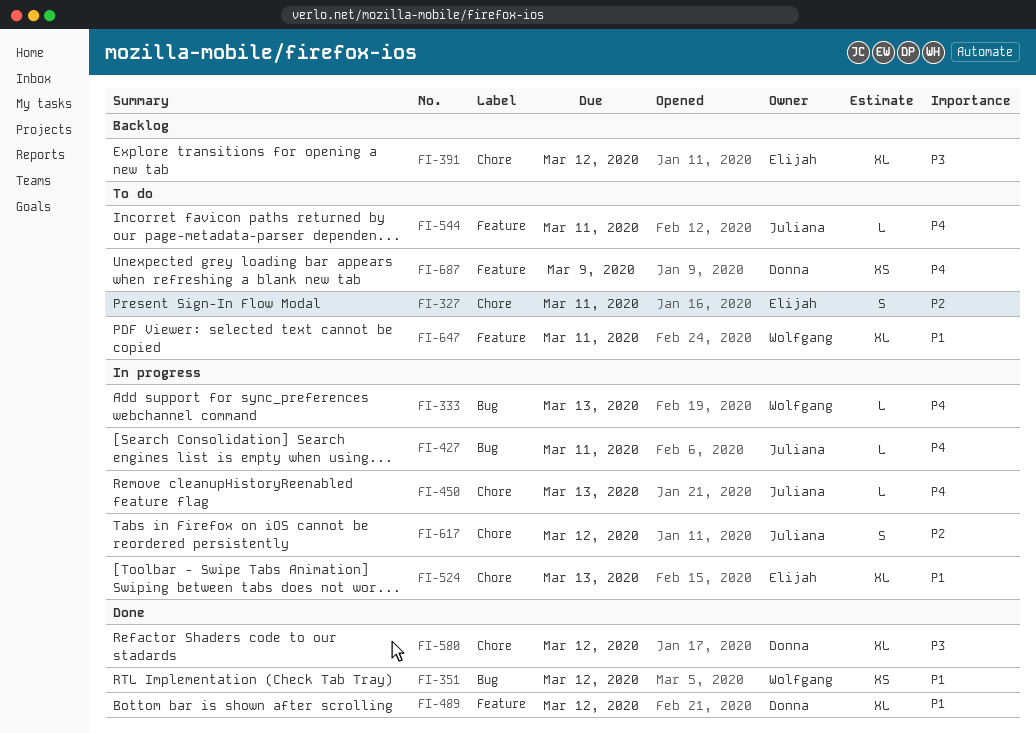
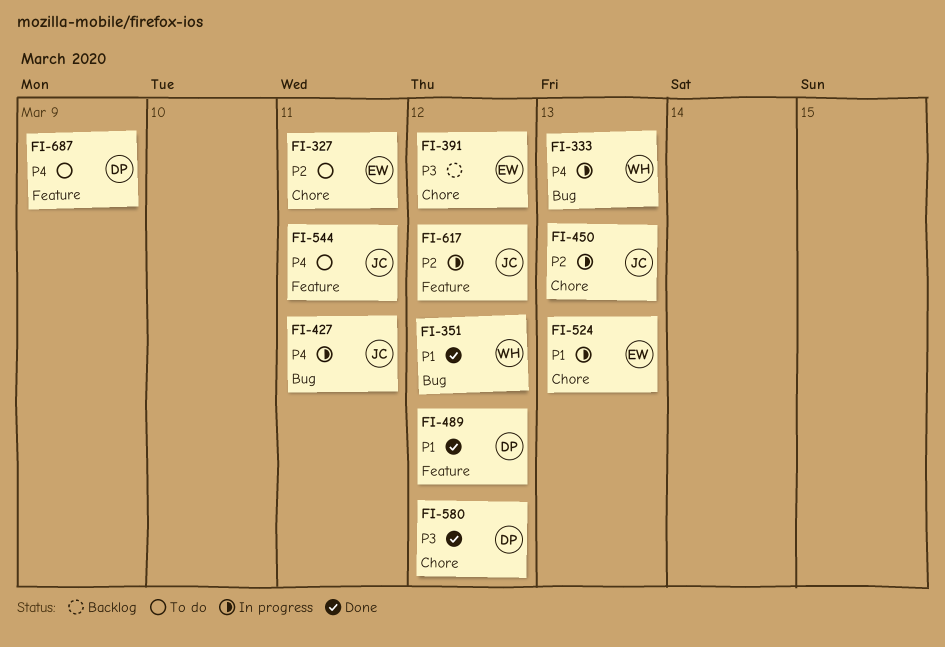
FI-450, priority: P4 -> P2
FI-617, label: Chore -> Feature
FI-647: present -> none

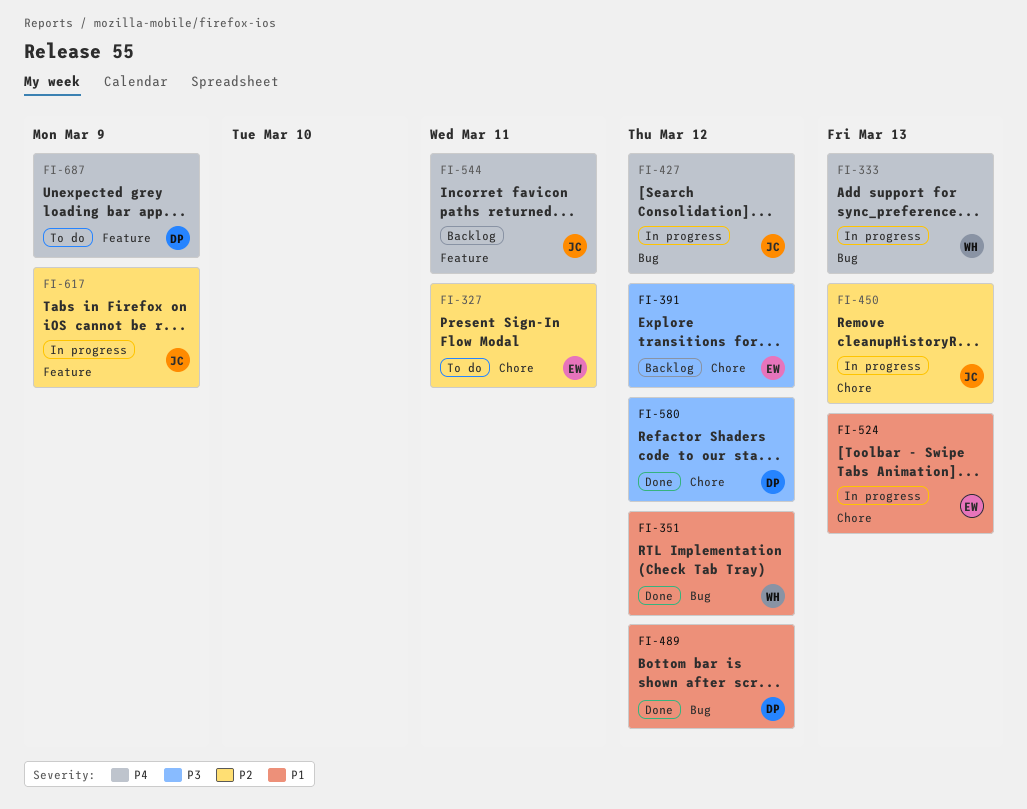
FI-427, due: Mar 11 -> Mar 12
FI-489, label: Feature -> Bug
FI-544, status: To do -> Backlog
FI-617, due: Mar 12 -> Mar 9

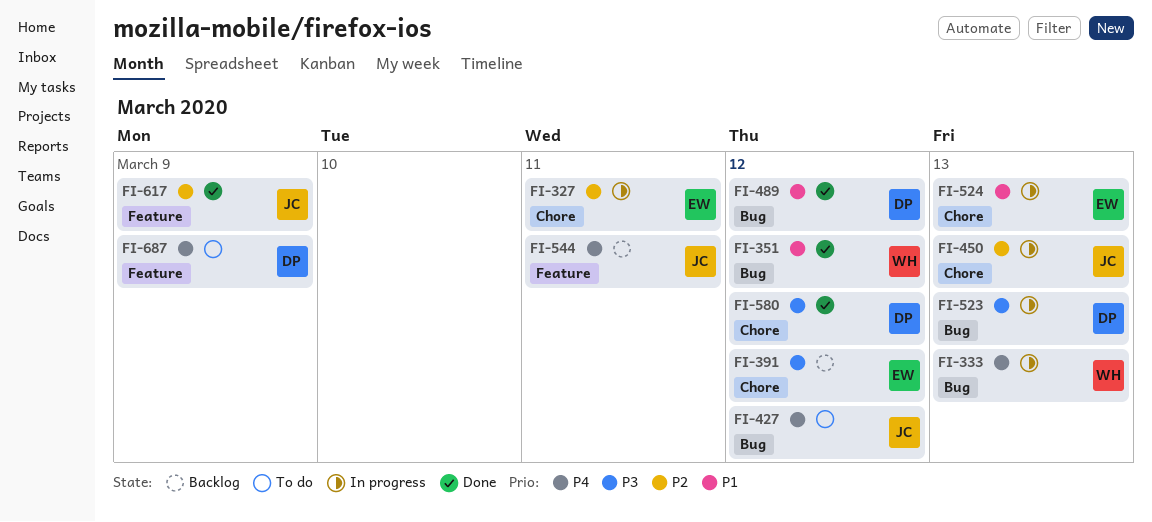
FI-327, status: To do -> In progress
FI-427, status: In progress -> To do
FI-523: none -> present
FI-617, status: In progress -> Done

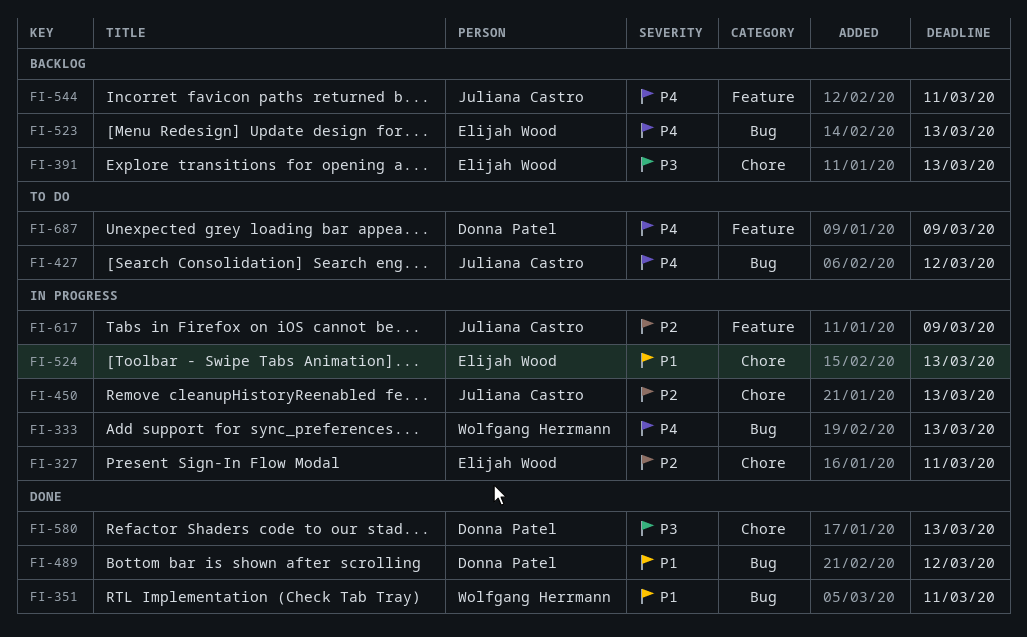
FI-351, due: Mar 12 -> Mar 11
FI-391, due: Mar 12 -> Mar 13
FI-523, status: In progress -> Backlog
FI-523, owner: Donna Patel -> Elijah Wood
FI-523, priority: P3 -> P4
FI-580, due: Mar 12 -> Mar 13
FI-617, status: Done -> In progress

